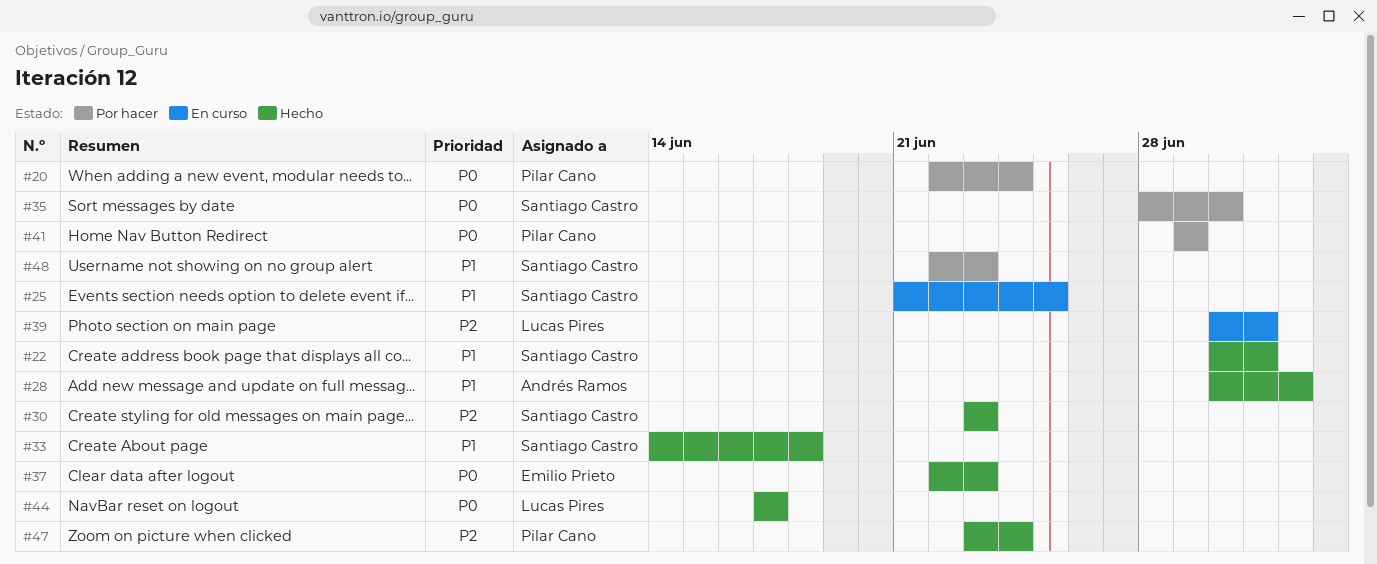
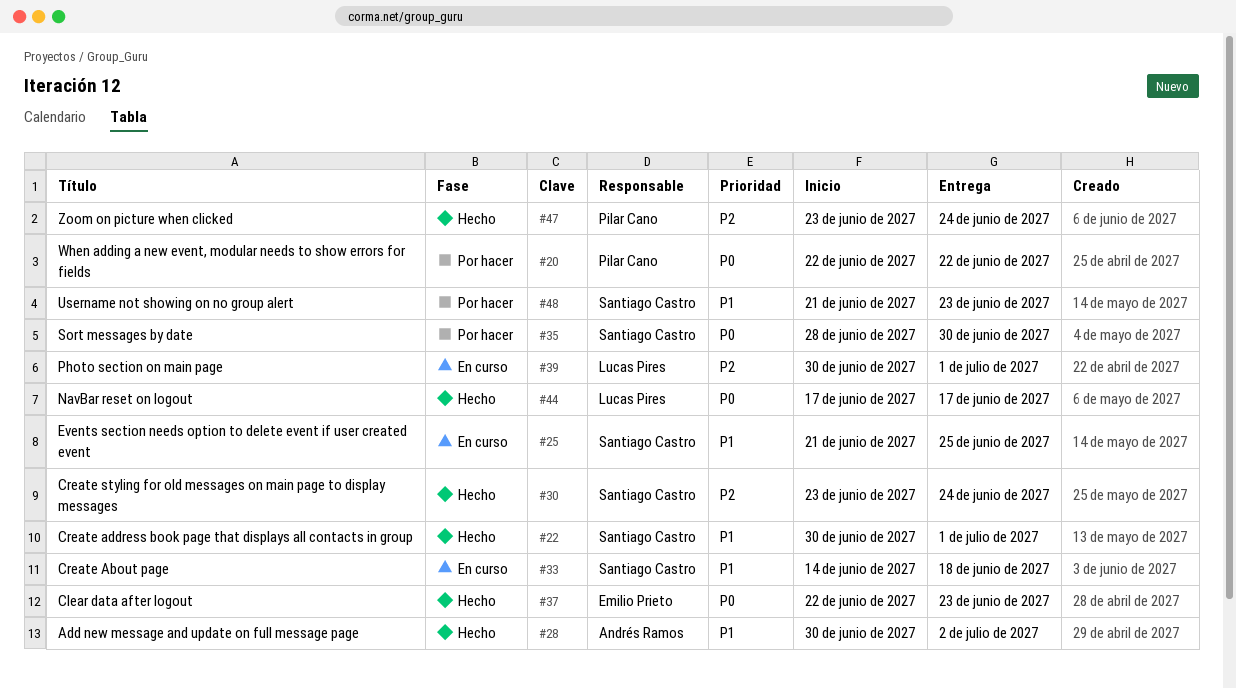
#20, due: Jun 24 -> Jun 22
#30, due: Jun 23 -> Jun 24
#33, status: Hecho -> En curso
#41: present -> none
#48, start: Jun 22 -> Jun 21

